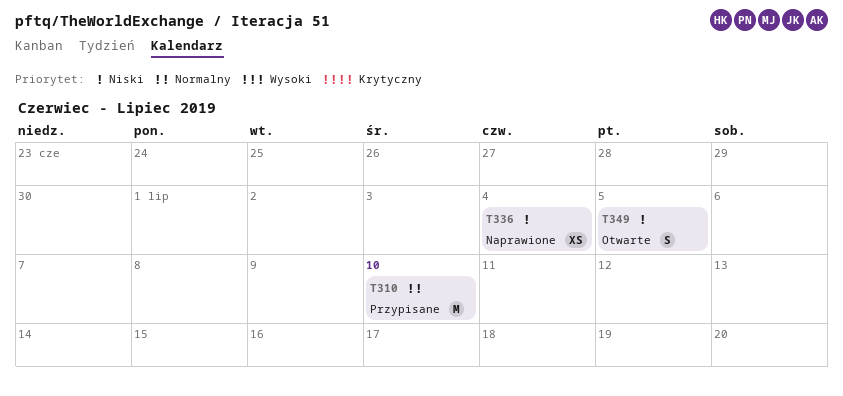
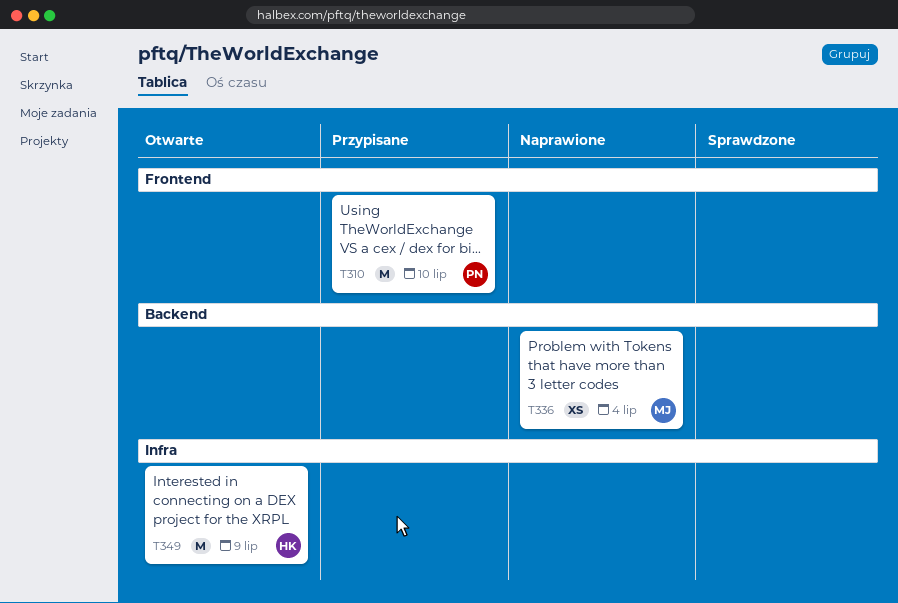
T349, estimate: S -> M
T349, due: Jul 5 -> Jul 9

